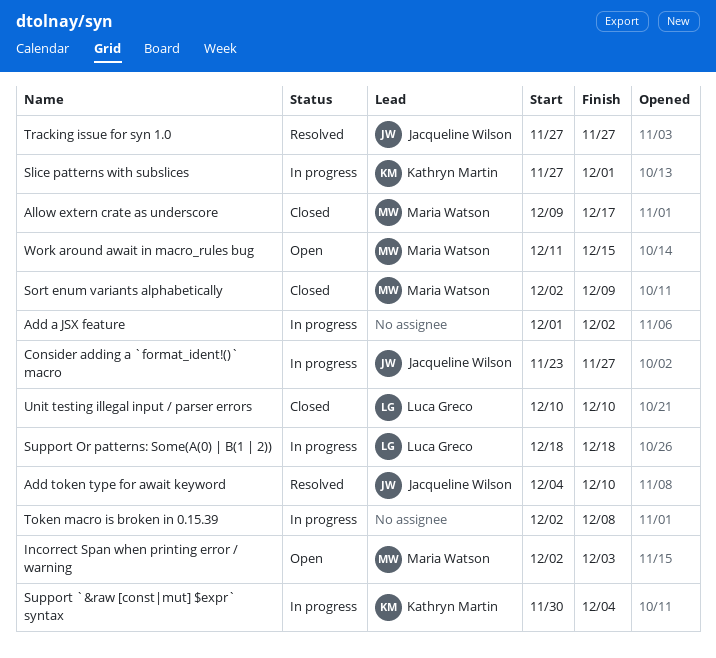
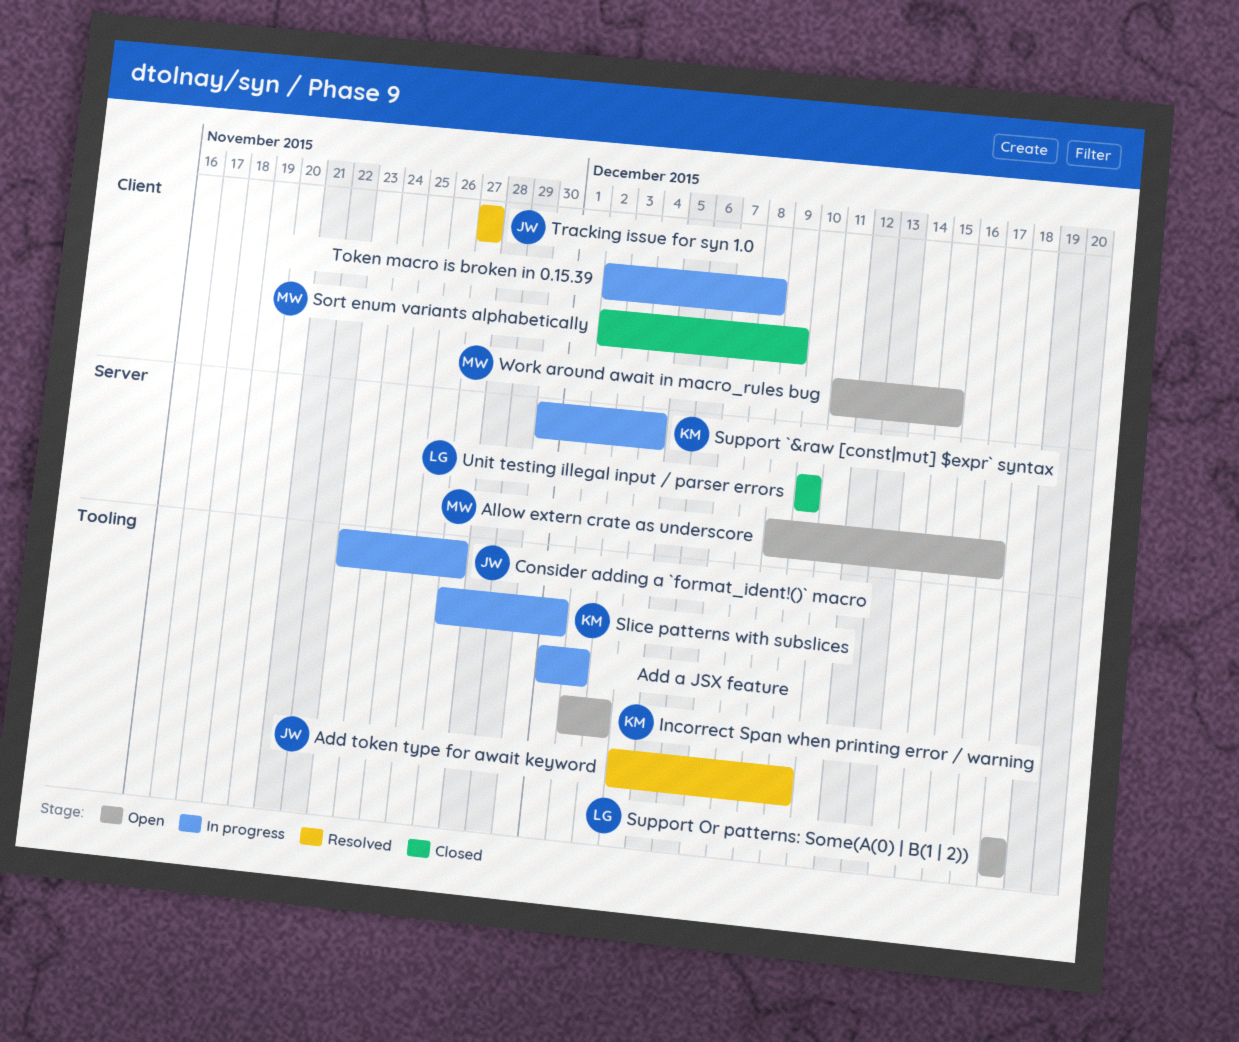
Allow extern crate as underscore, status: Closed -> Open
Incorrect Span when printing error / warning, owner: Maria Watson -> Kathryn Martin
Support Or patterns: Some(A(0) | B(1 | 2)), status: In progress -> Open

